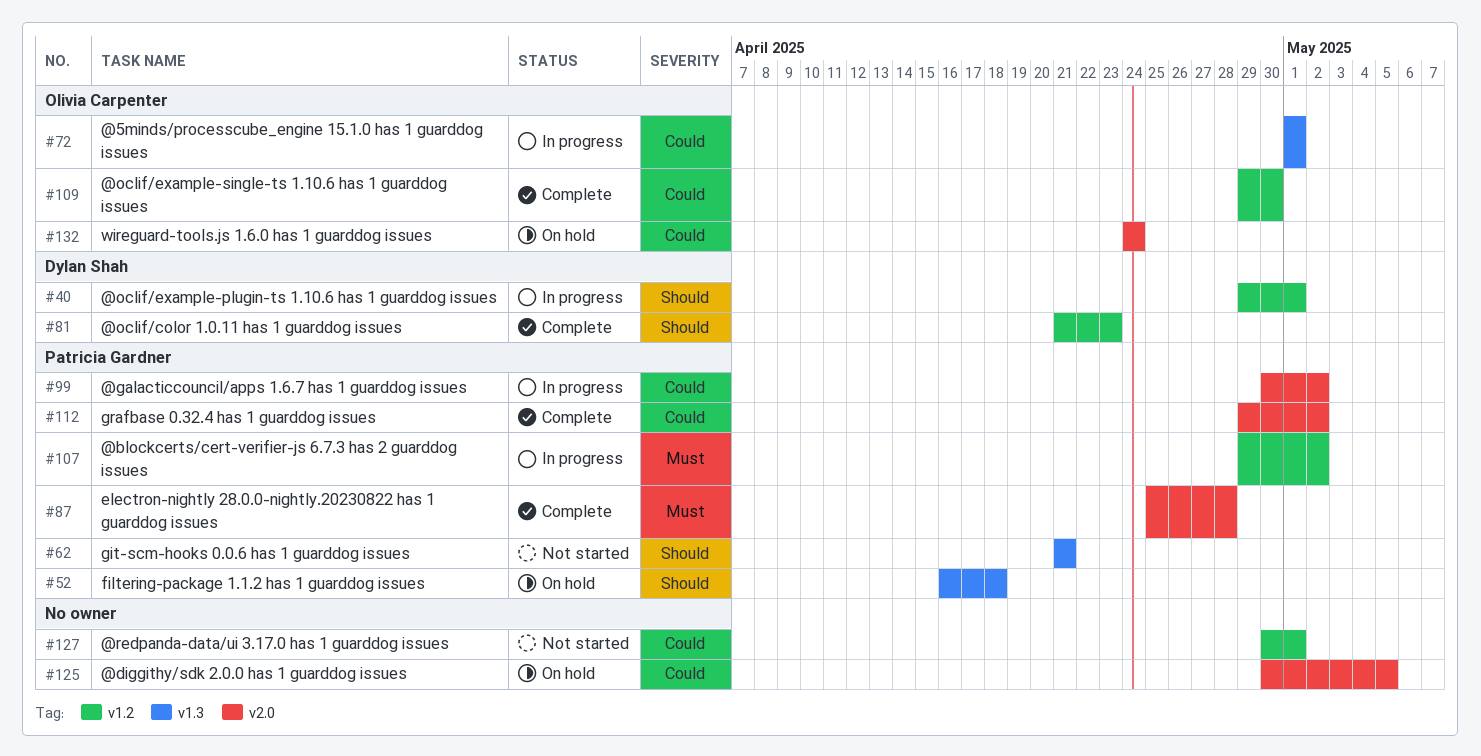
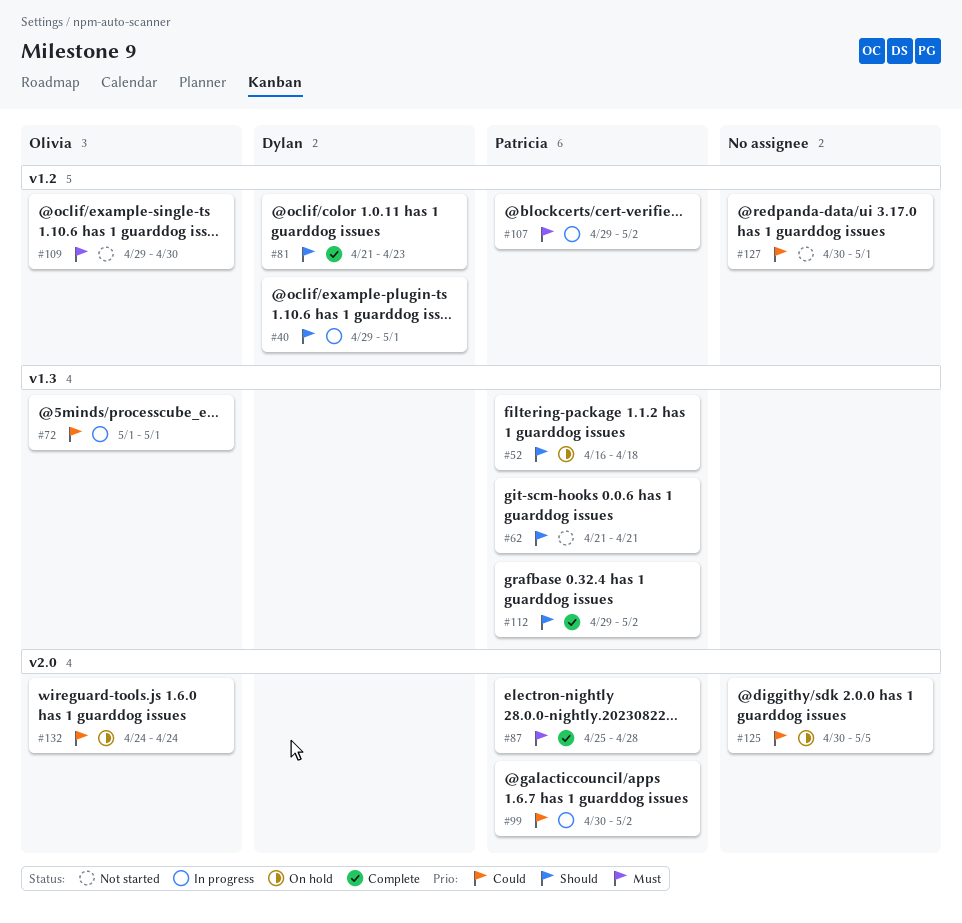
#109, status: Complete -> Not started
#109, priority: Could -> Must
#112, priority: Could -> Should
#112, label: v2.0 -> v1.3

